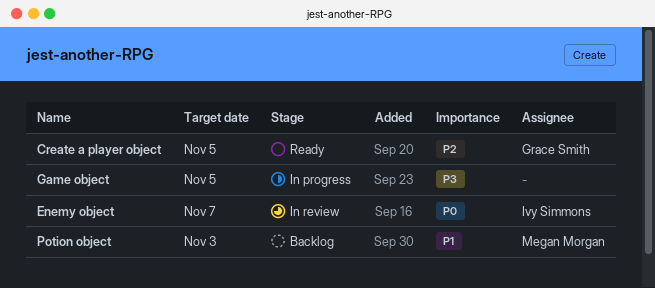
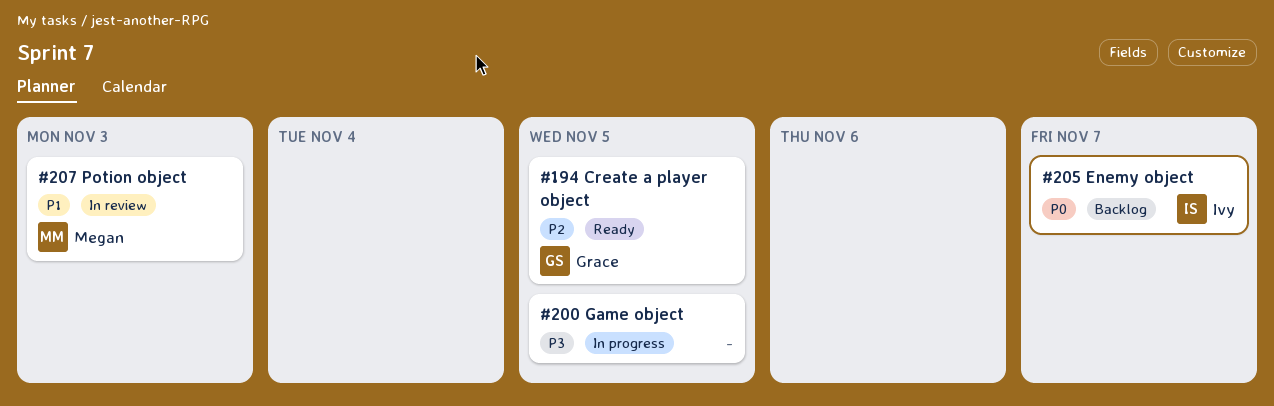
Enemy object, status: In review -> Backlog
Potion object, status: Backlog -> In review

